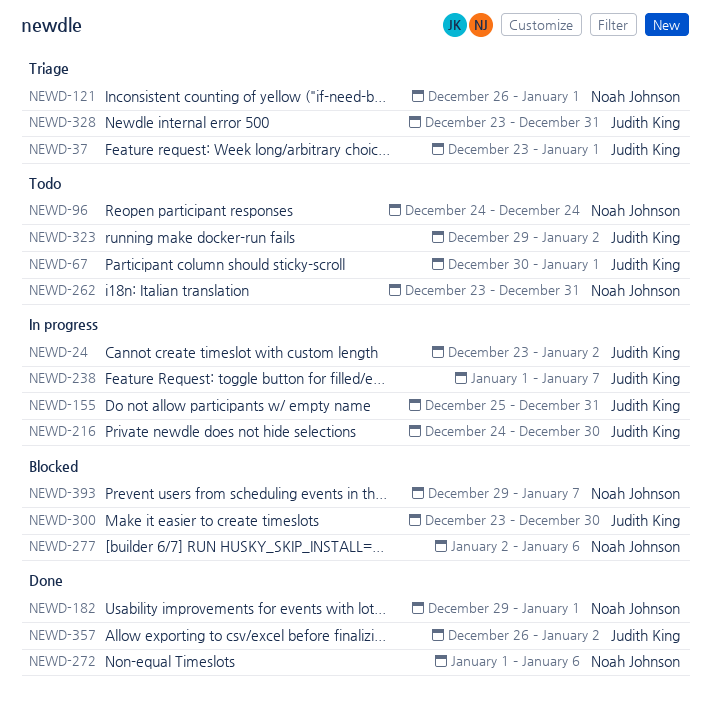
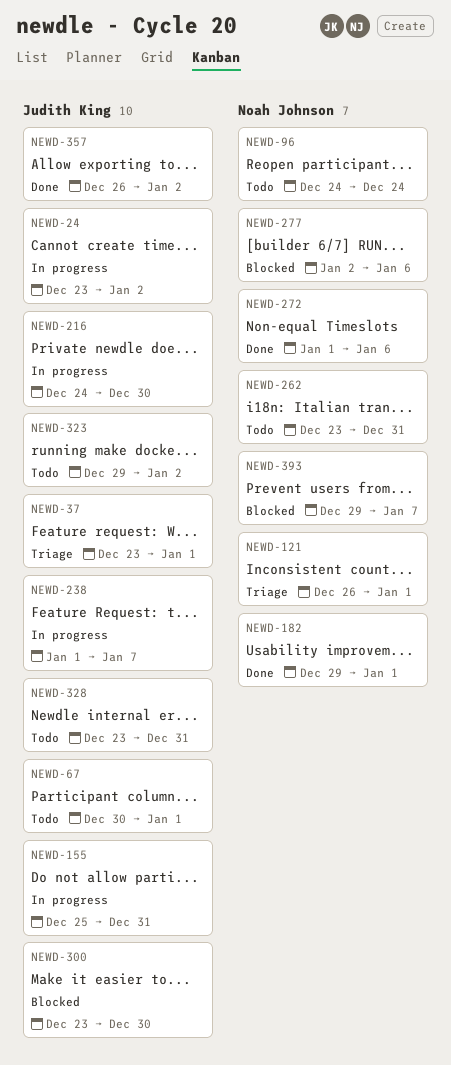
NEWD-328, status: Triage -> Todo

